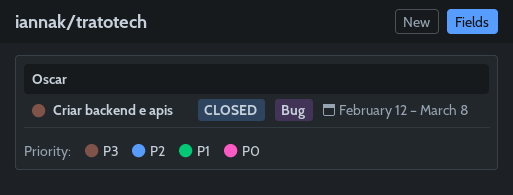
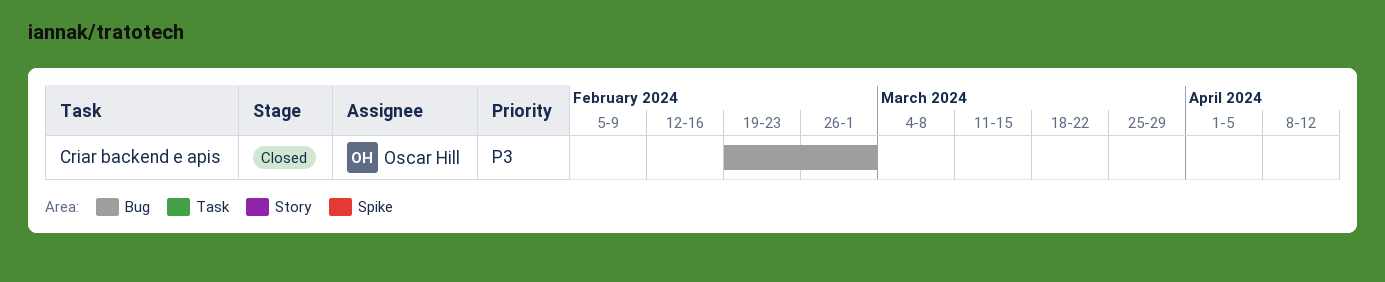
Criar backend e apis, start: Feb 12 -> Feb 19
Criar backend e apis, due: Mar 8 -> Mar 1

